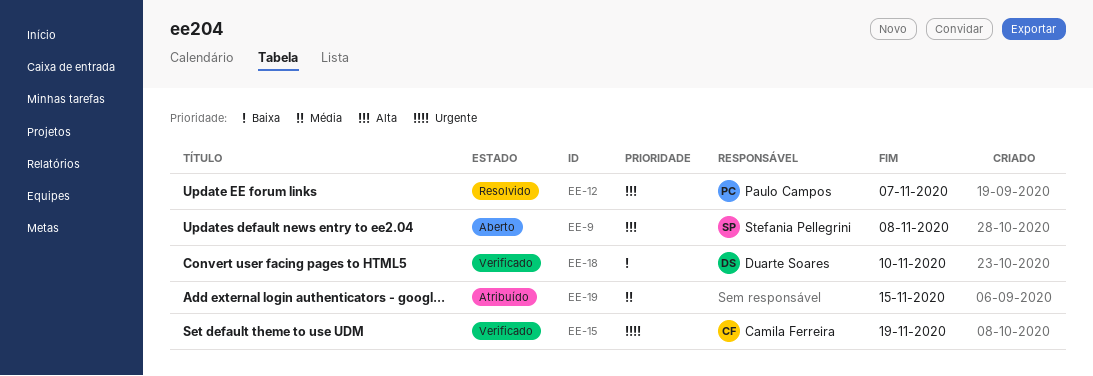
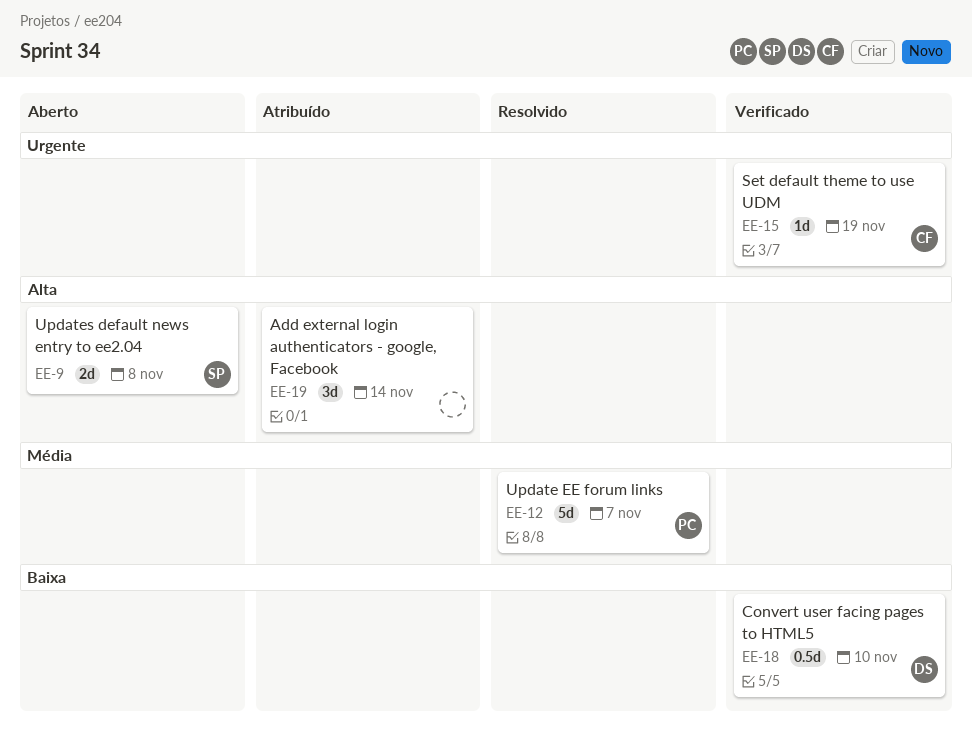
EE-12, priority: Alta -> Média
EE-19, priority: Média -> Alta
EE-19, due: Nov 15 -> Nov 14

